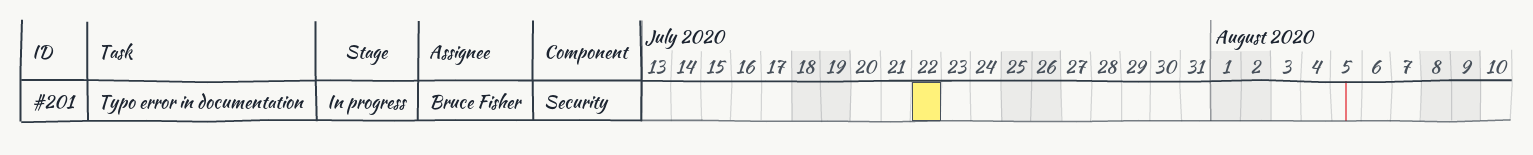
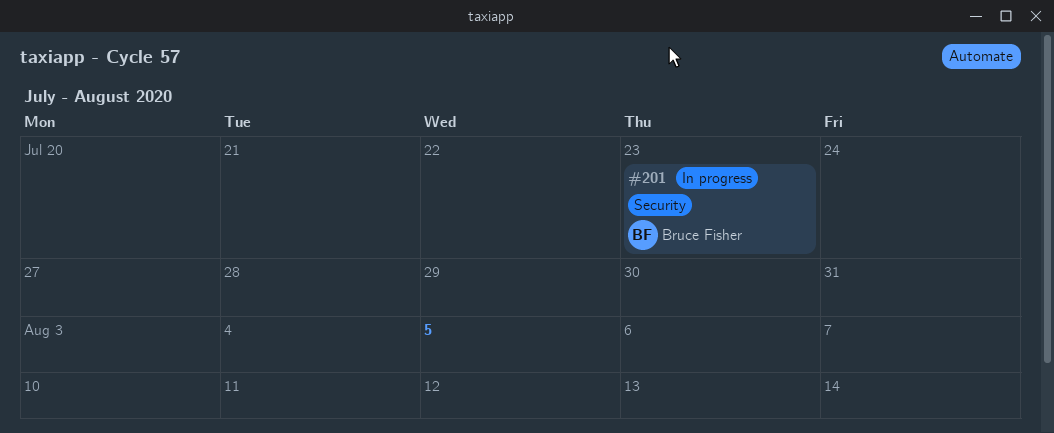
#201, due: Jul 22 -> Jul 23

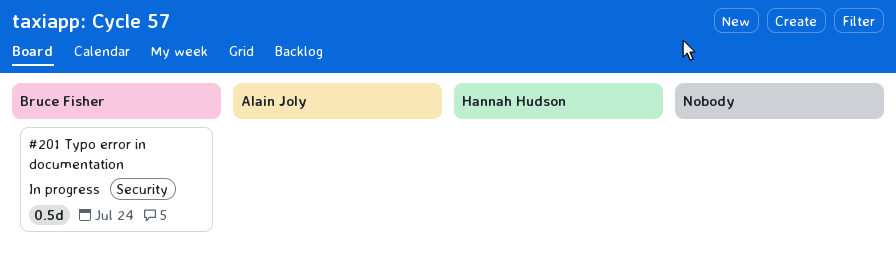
#201, due: Jul 23 -> Jul 24

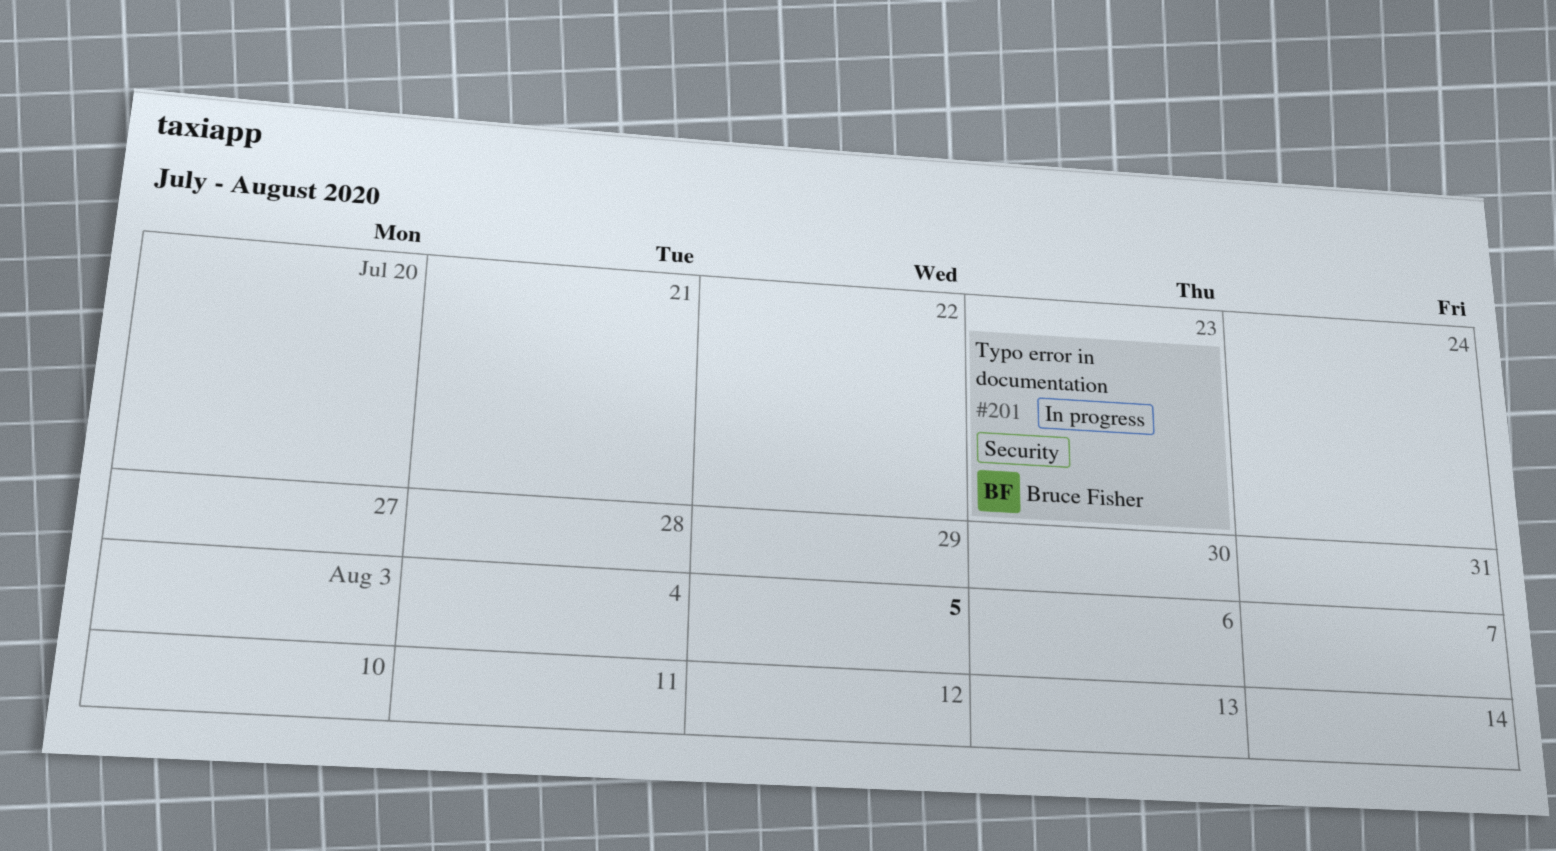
#201, due: Jul 24 -> Jul 23

